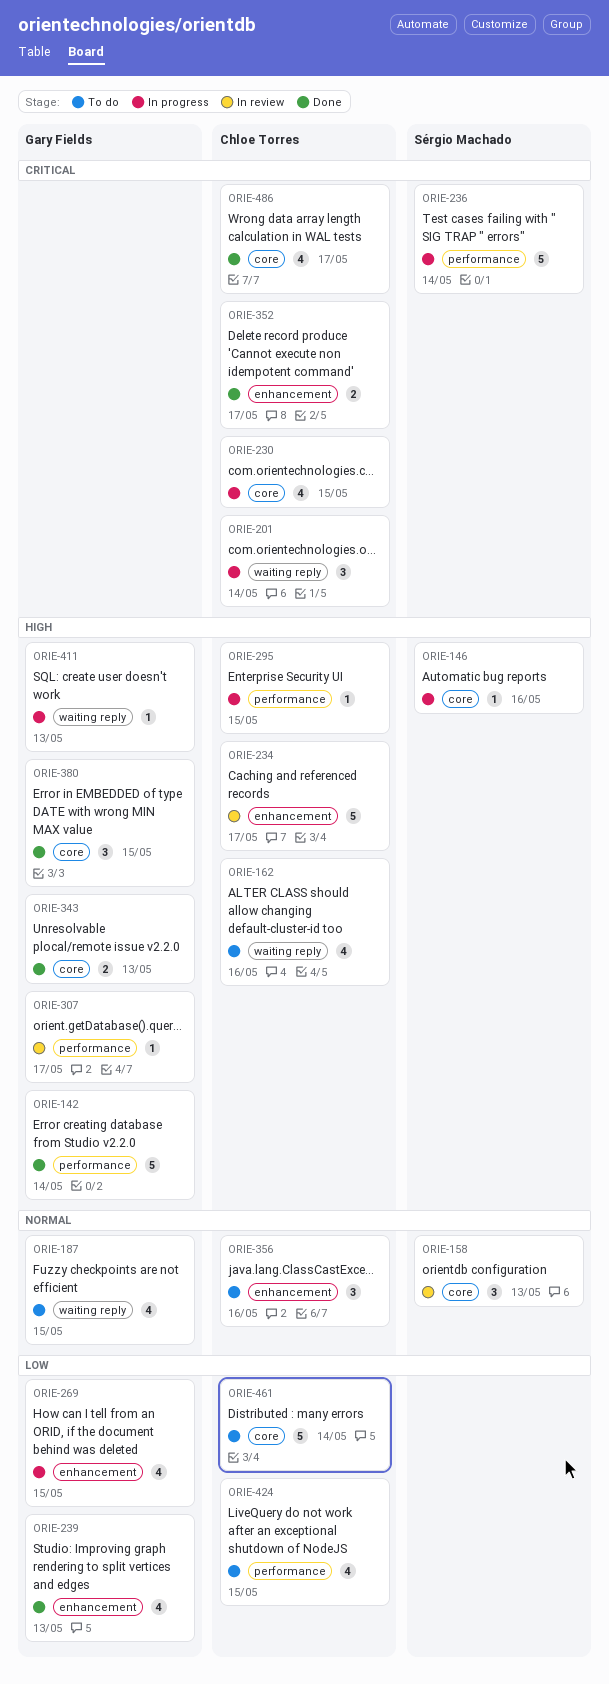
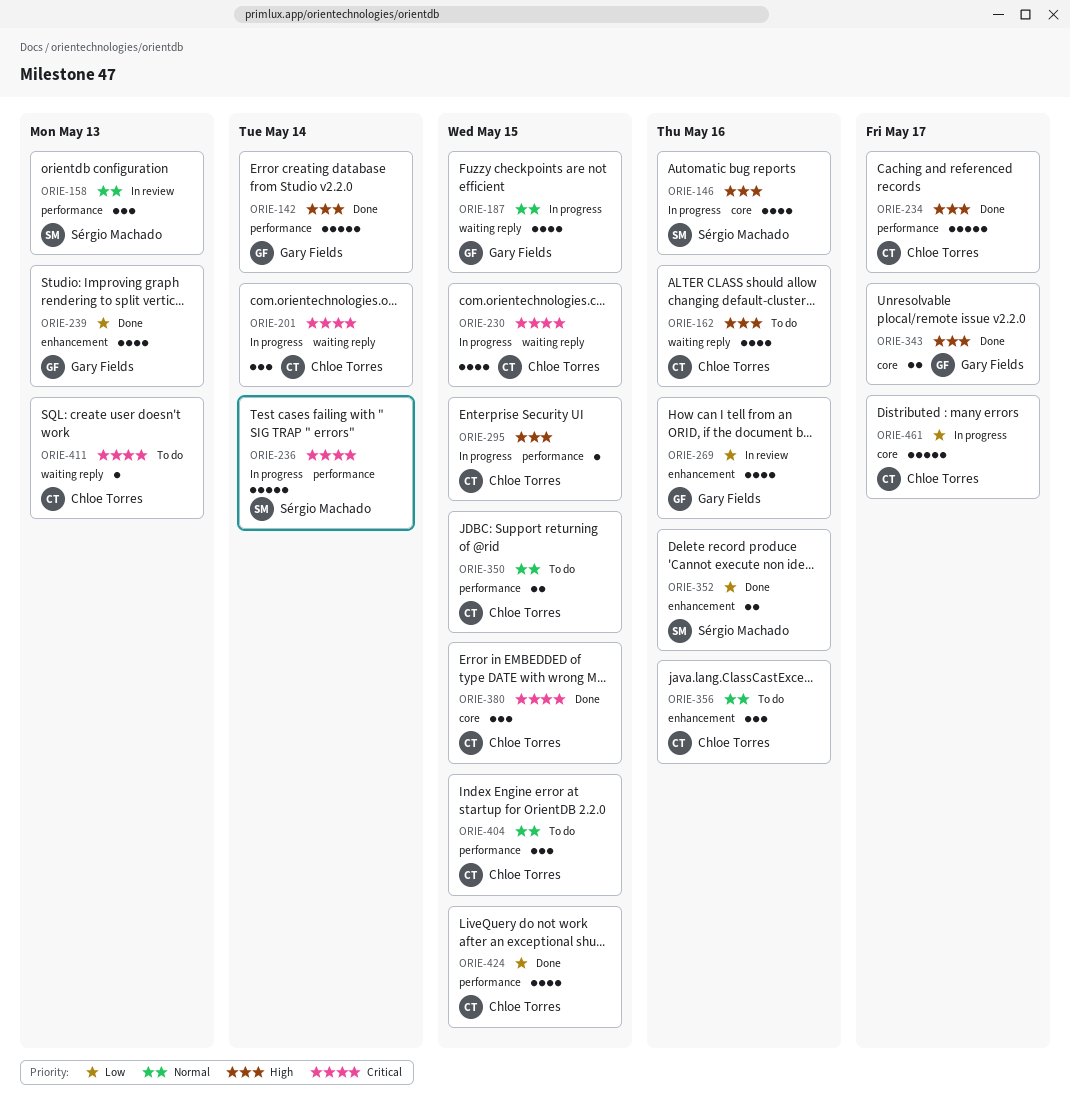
ORIE-146, estimate: 1 -> 4
ORIE-158, label: core -> performance
ORIE-187, status: To do -> In progress
ORIE-230, label: core -> waiting reply
ORIE-234, status: In review -> Done
ORIE-234, label: enhancement -> performance
ORIE-269, status: In progress -> In review
ORIE-269, due: May 15 -> May 16
ORIE-307: present -> none
ORIE-343, due: May 13 -> May 17
ORIE-350: none -> present
ORIE-352, owner: Chloe Torres -> Sérgio Machado
ORIE-352, priority: Critical -> Low
ORIE-352, due: May 17 -> May 16
ORIE-380, owner: Gary Fields -> Chloe Torres
ORIE-380, priority: High -> Critical
ORIE-404: none -> present
ORIE-411, status: In progress -> To do
ORIE-411, owner: Gary Fields -> Chloe Torres
ORIE-411, priority: High -> Critical
ORIE-424, status: To do -> Done
ORIE-461, status: To do -> In progress
ORIE-461, due: May 14 -> May 17
ORIE-486: present -> none

